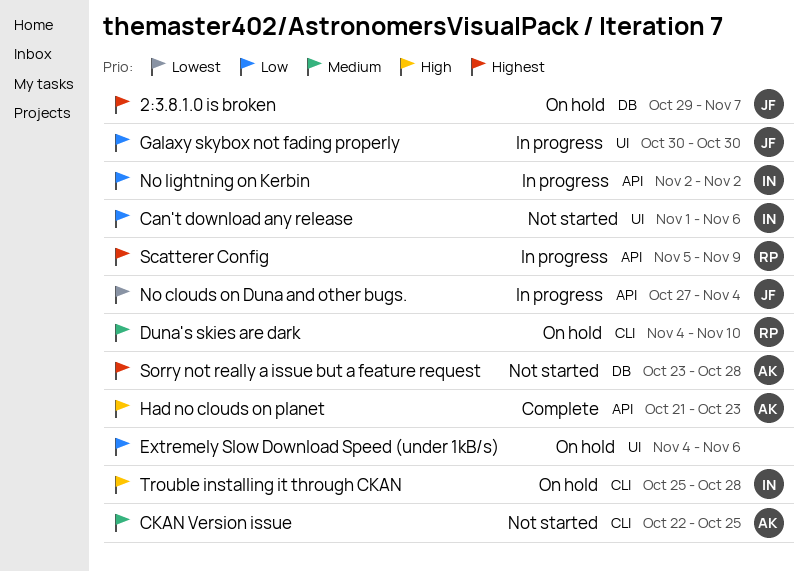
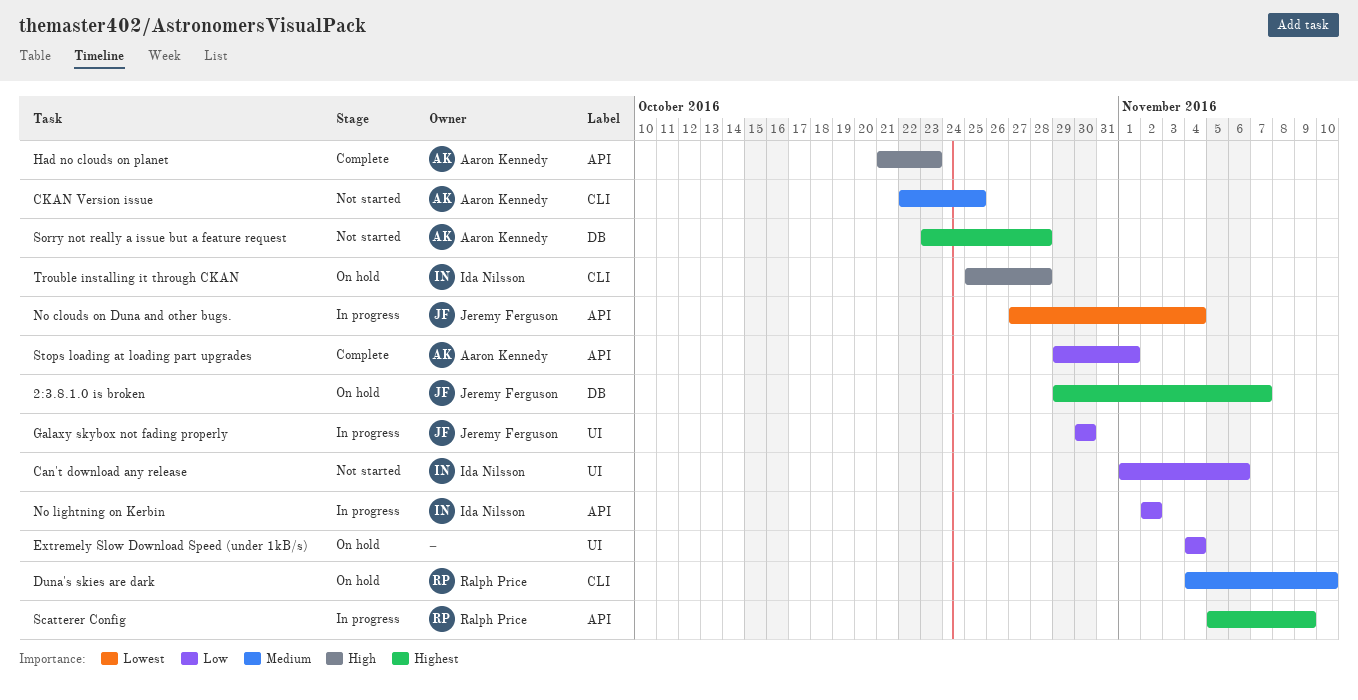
Extremely Slow Download Speed (under 1kB/s), due: Nov 6 -> Nov 4
Stops loading at loading part upgrades: none -> present

